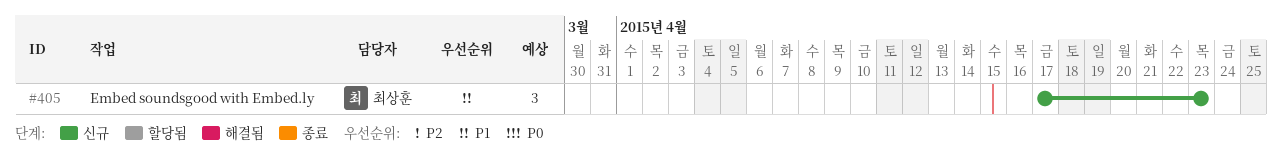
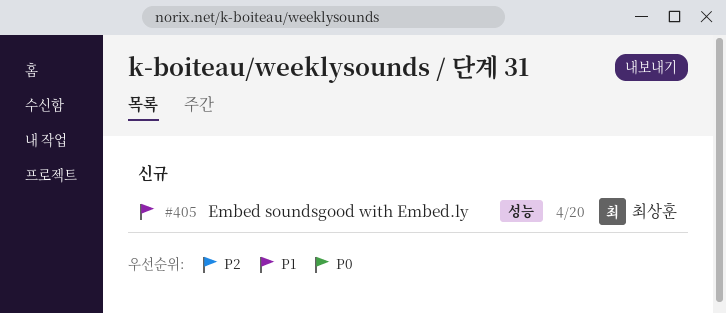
#405, due: Apr 23 -> Apr 20

